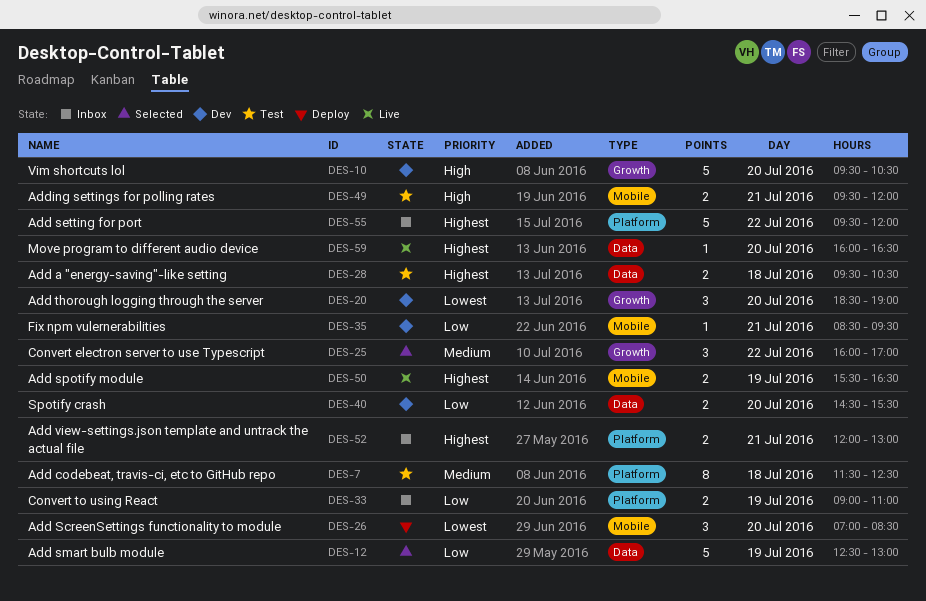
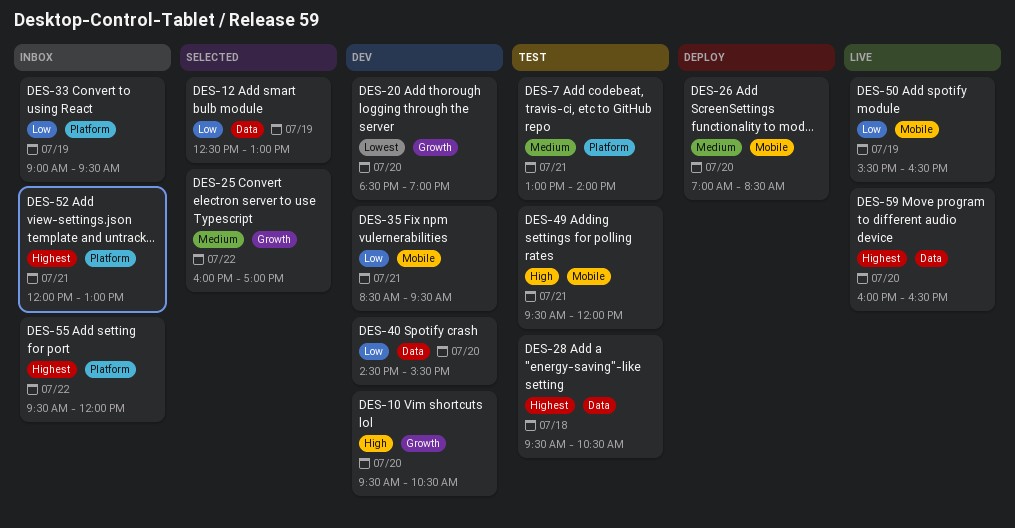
DES-7, day: Jul 18 -> Jul 21
DES-7, begins: 11:30 -> 13:00
DES-7, ends: 12:30 -> 14:00
DES-26, priority: Lowest -> Medium
DES-33, ends: 11:00 -> 09:30
DES-50, priority: Highest -> Low

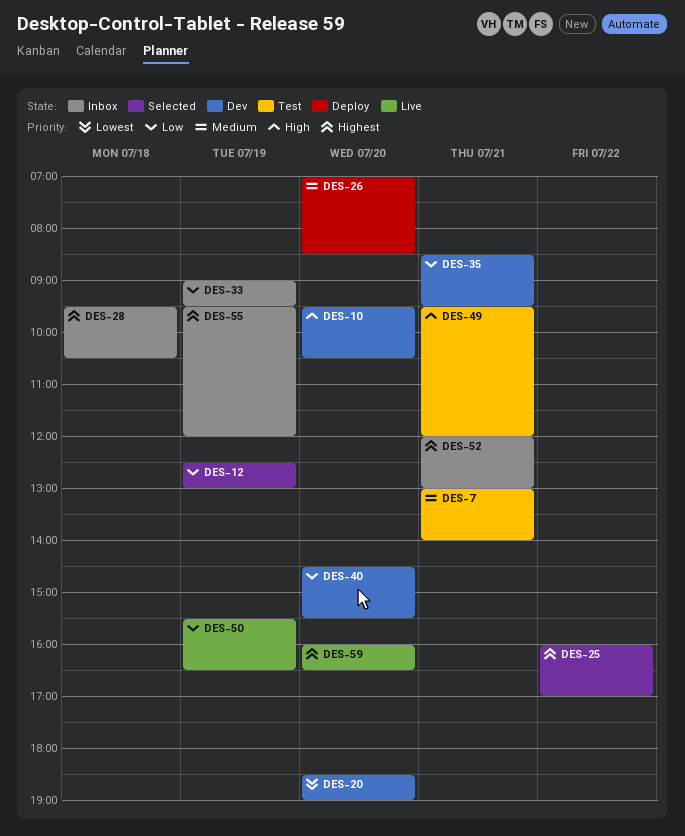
DES-25, priority: Medium -> Highest
DES-28, status: Test -> Inbox
DES-55, day: Jul 22 -> Jul 19

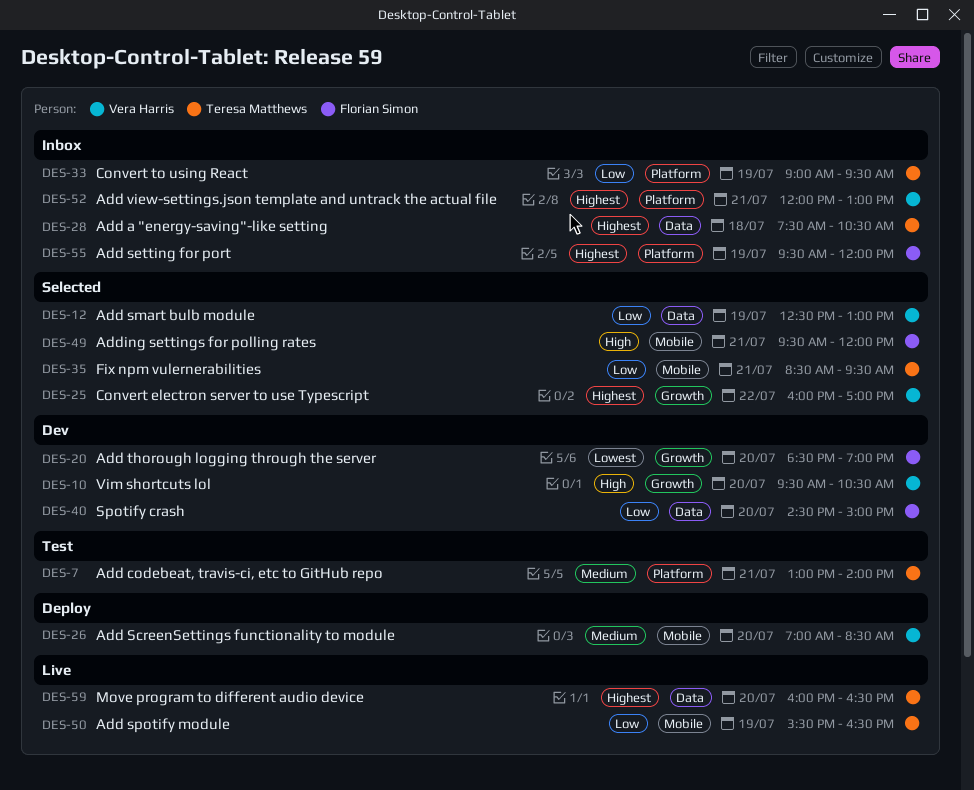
DES-28, begins: 09:30 -> 07:30
DES-35, status: Dev -> Selected
DES-40, ends: 15:30 -> 15:00
DES-49, status: Test -> Selected

